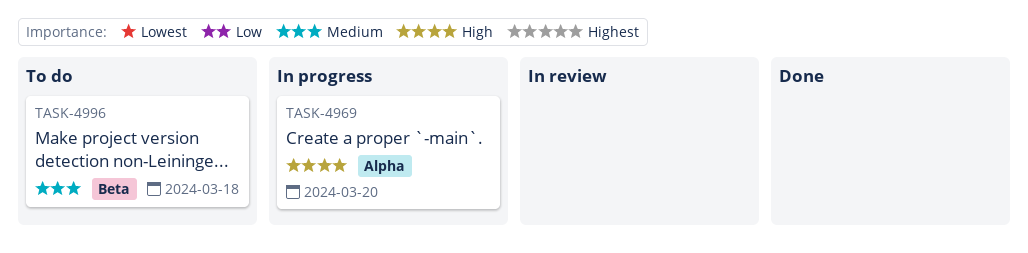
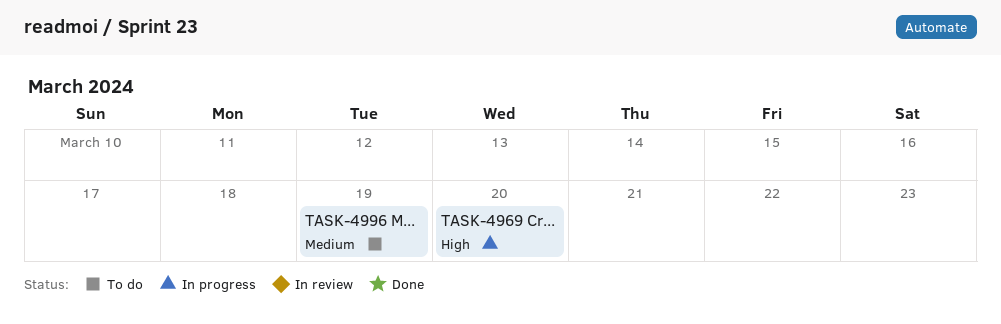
TASK-4996, due: Mar 18 -> Mar 19

